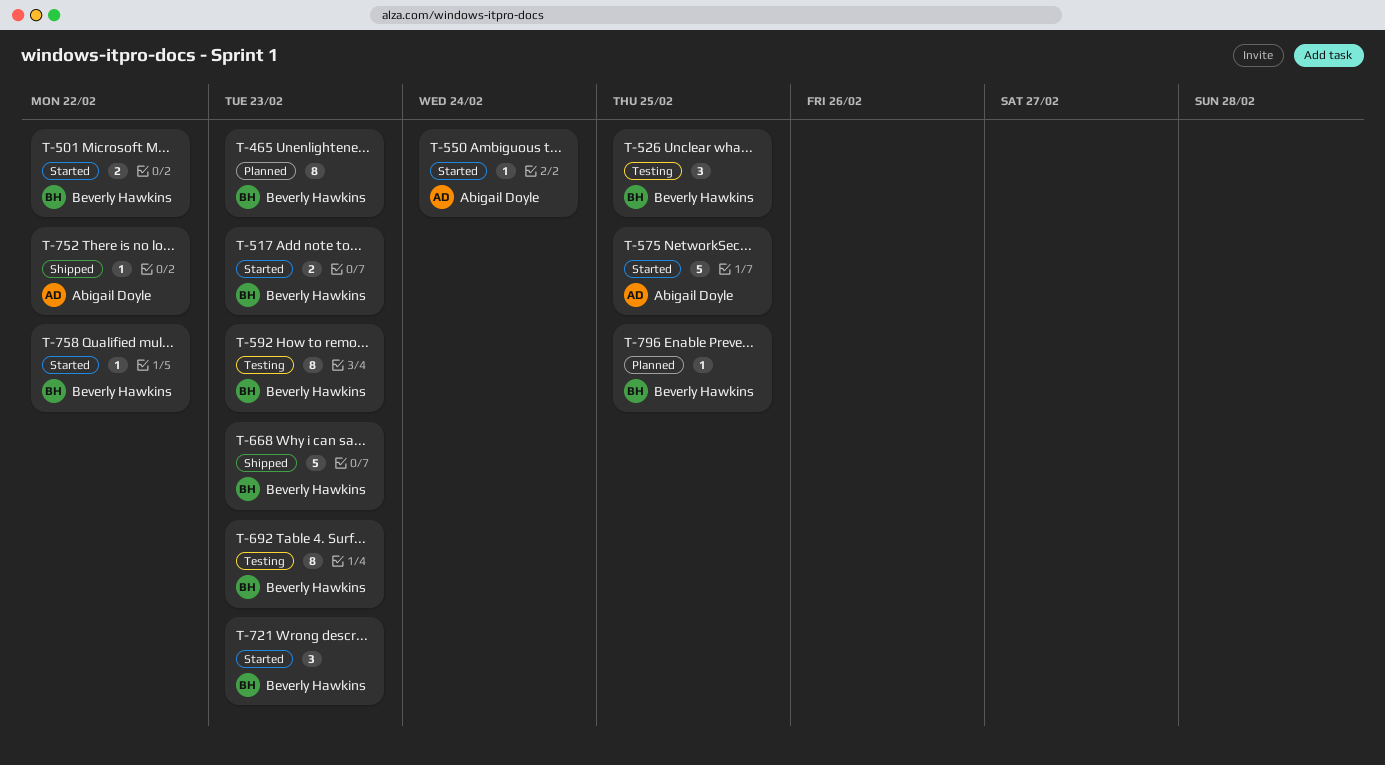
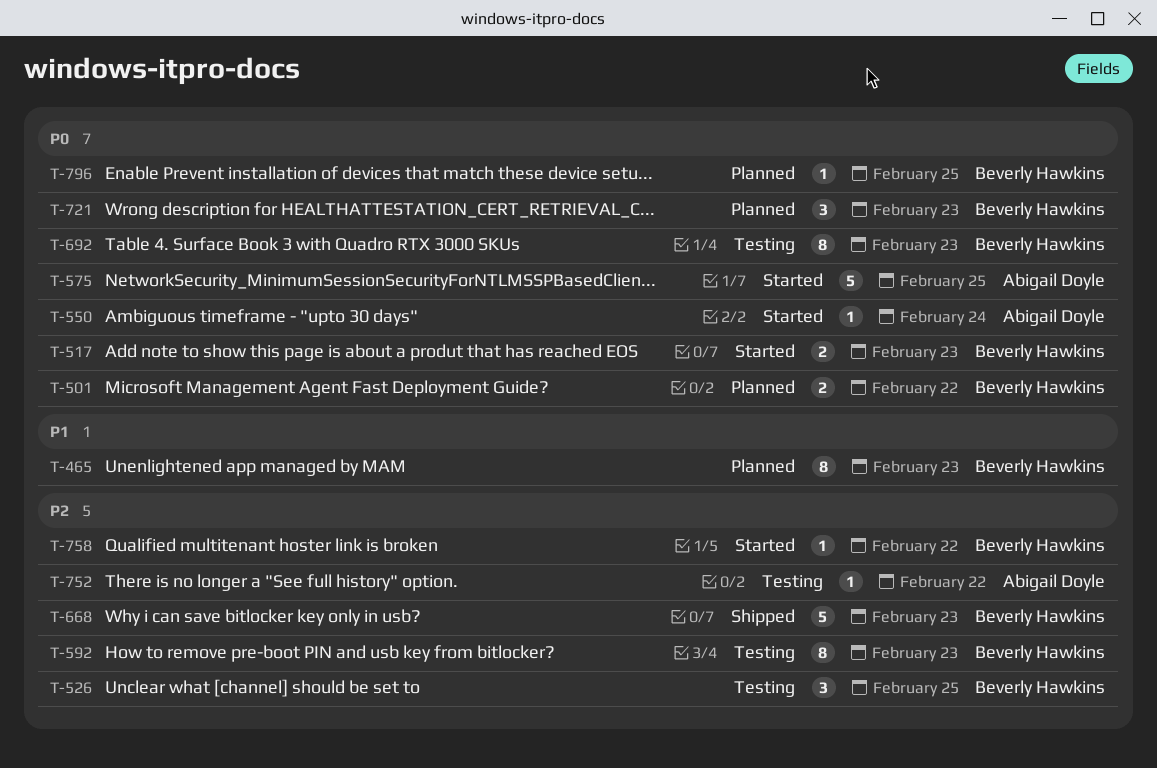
T-501, status: Started -> Planned
T-721, status: Started -> Planned
T-752, status: Shipped -> Testing

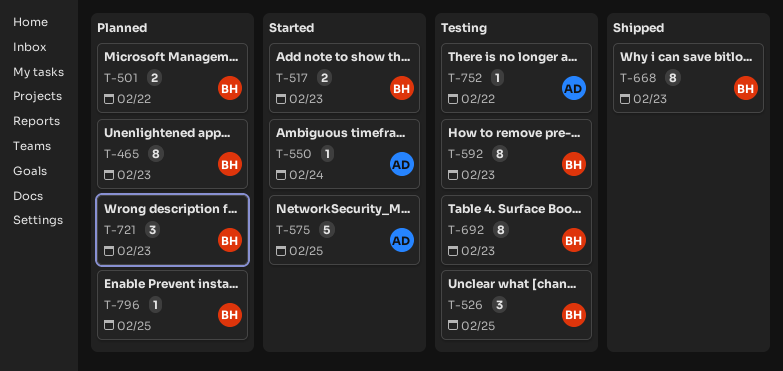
T-668, estimate: 5 -> 8
T-758: present -> none

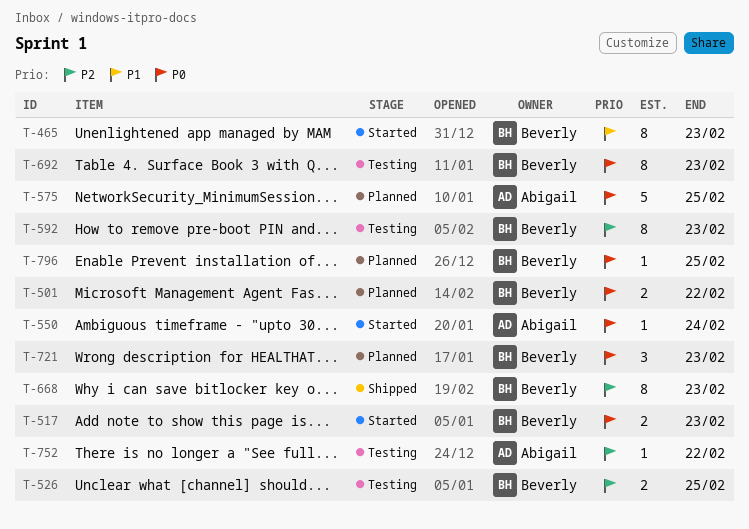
T-465, status: Planned -> Started
T-526, estimate: 3 -> 2
T-575, status: Started -> Planned

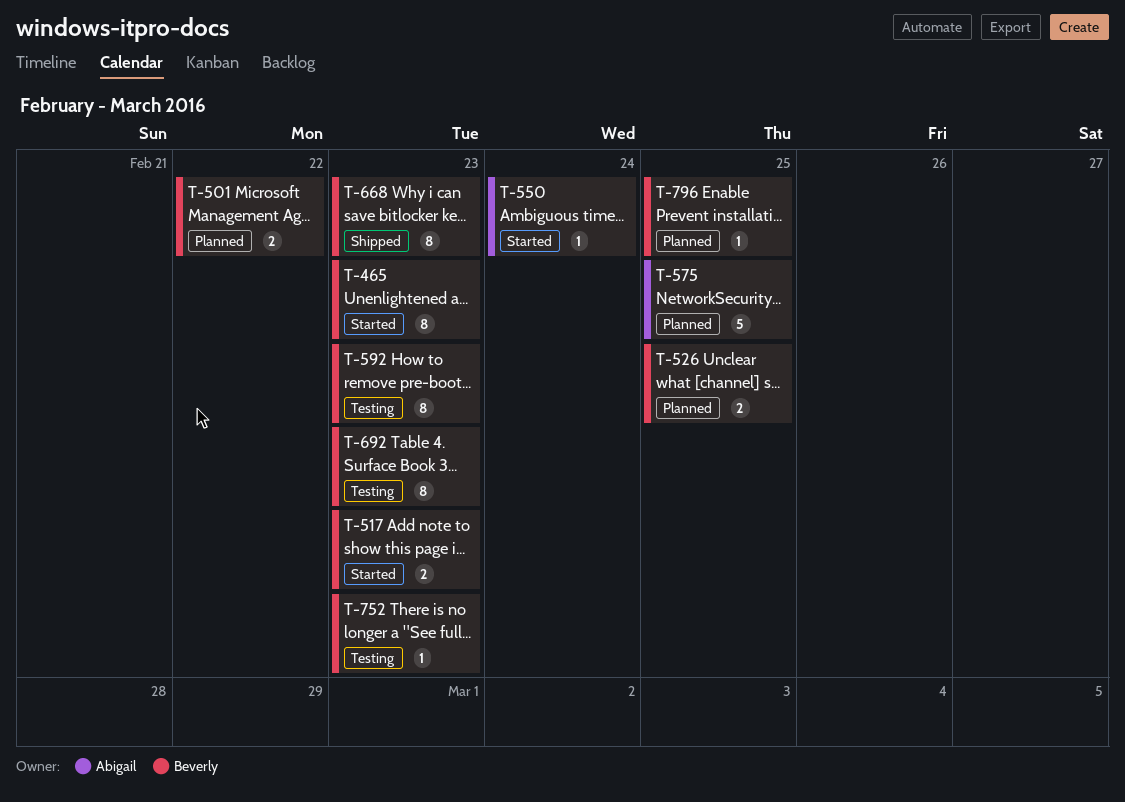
T-526, status: Testing -> Planned
T-721: present -> none
T-752, owner: Abigail -> Beverly
T-752, due: Feb 22 -> Feb 23

